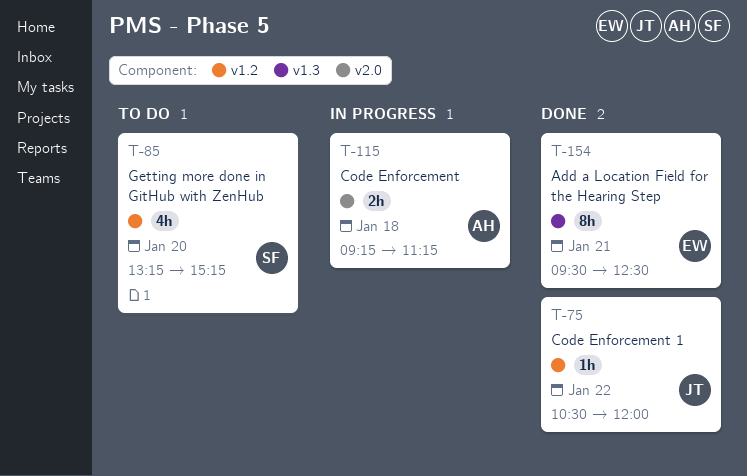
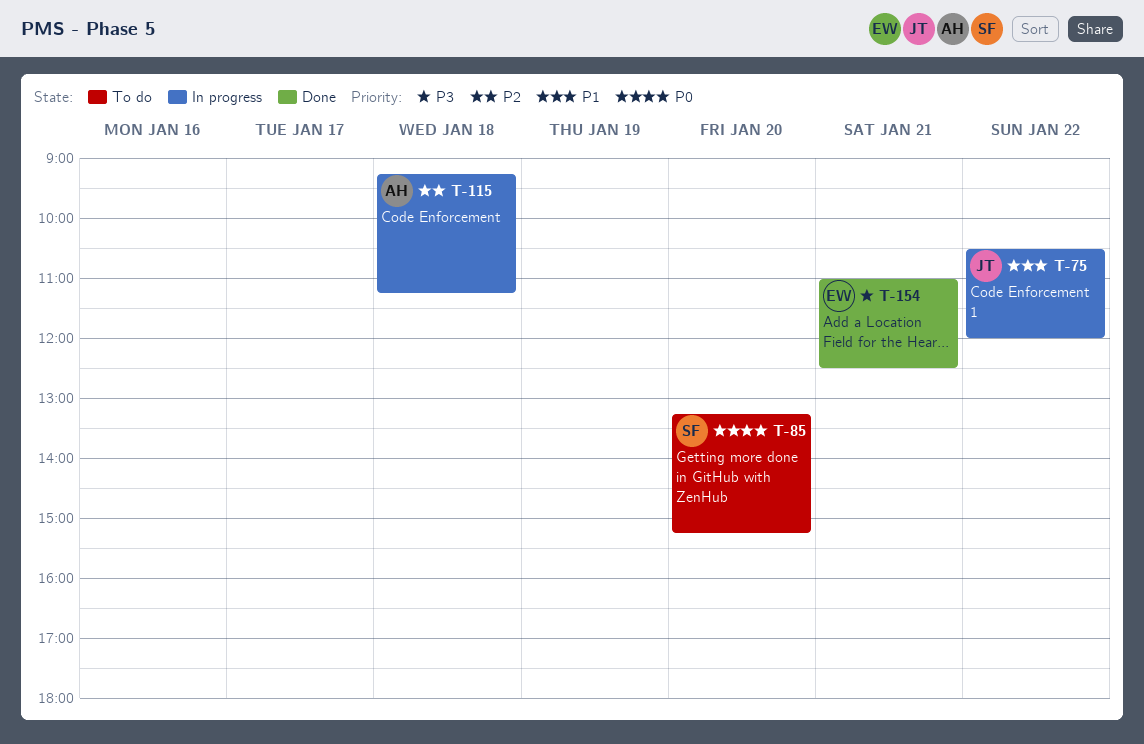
T-75, status: Done -> In progress
T-154, begins: 09:30 -> 11:00

